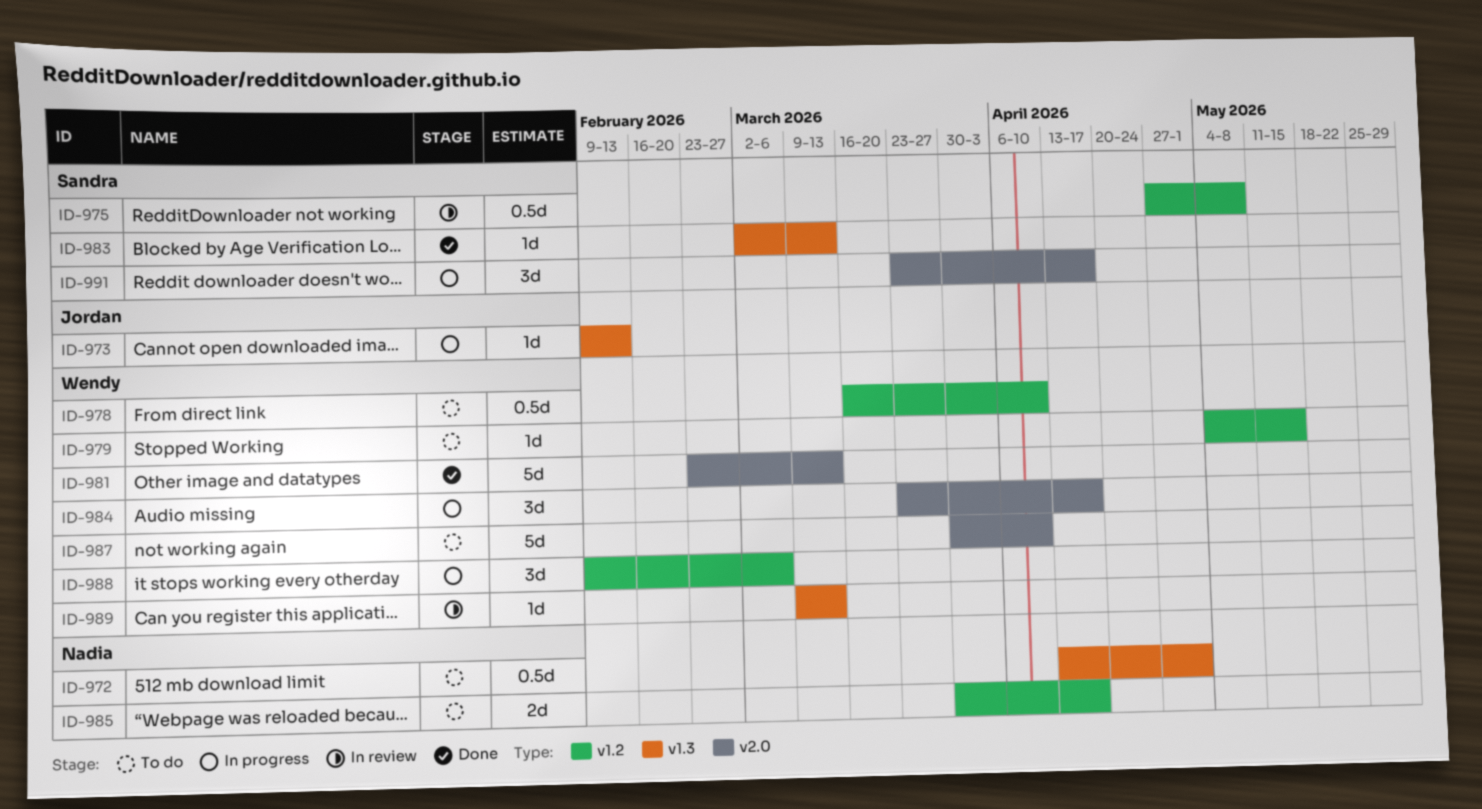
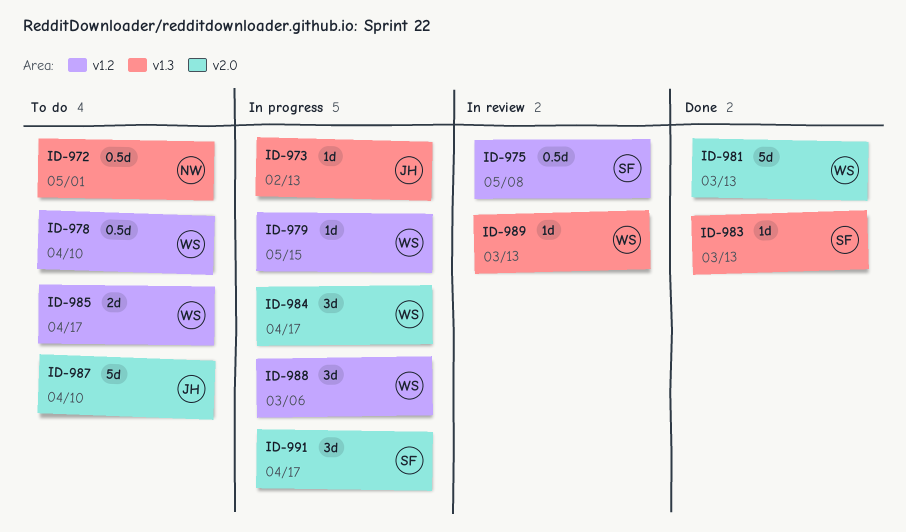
ID-979, status: To do -> In progress
ID-985, owner: Nadia -> Wendy
ID-987, owner: Wendy -> Jordan

